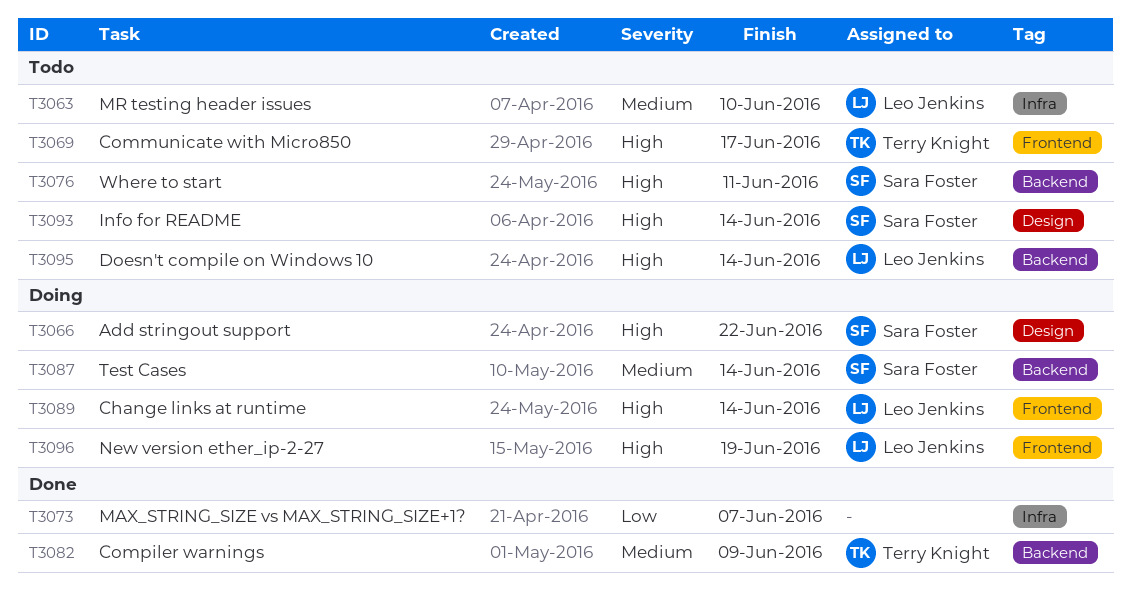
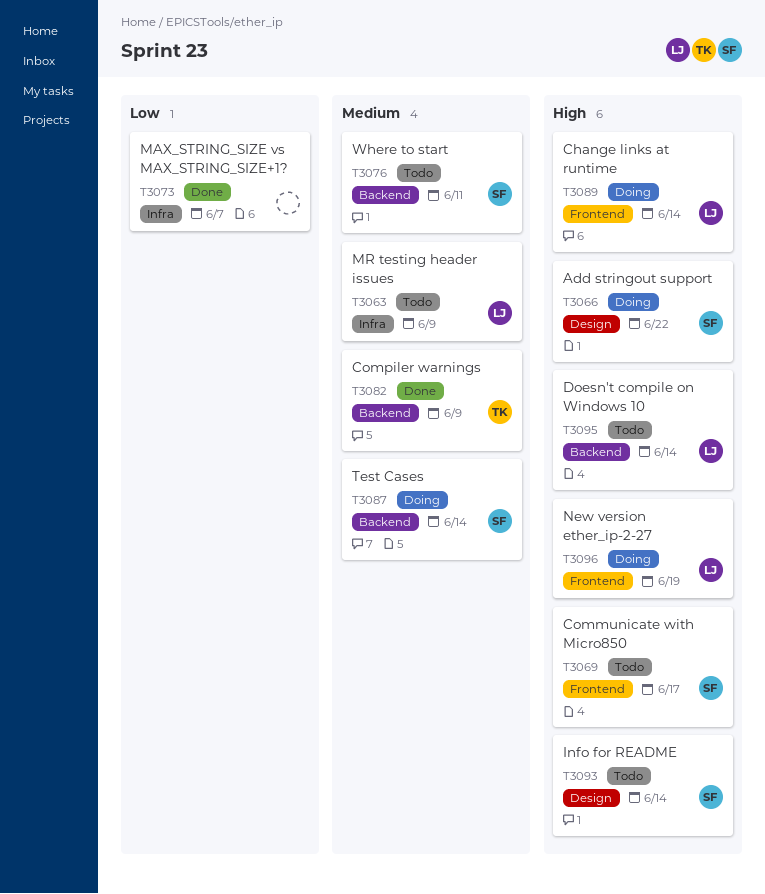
T3063, due: Jun 10 -> Jun 9
T3069, owner: Terry Knight -> Sara Foster
T3076, priority: High -> Medium

